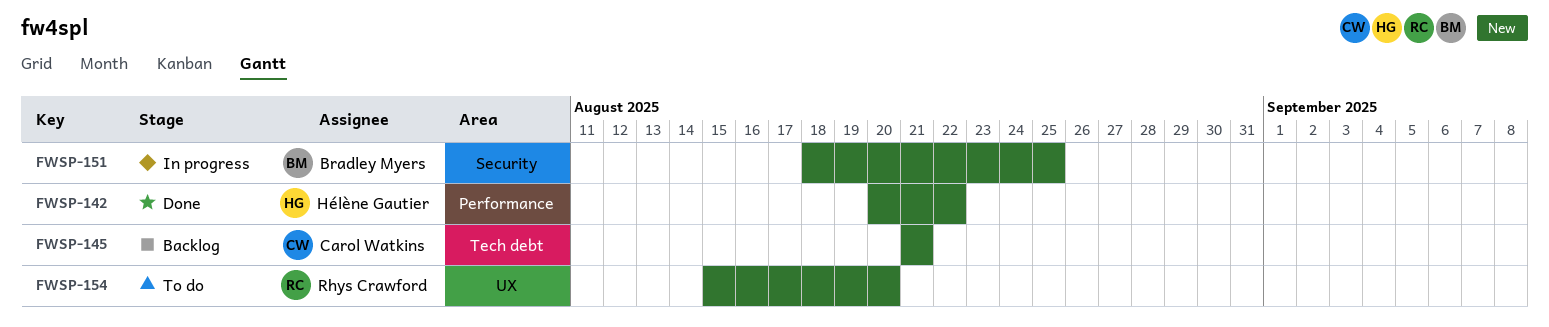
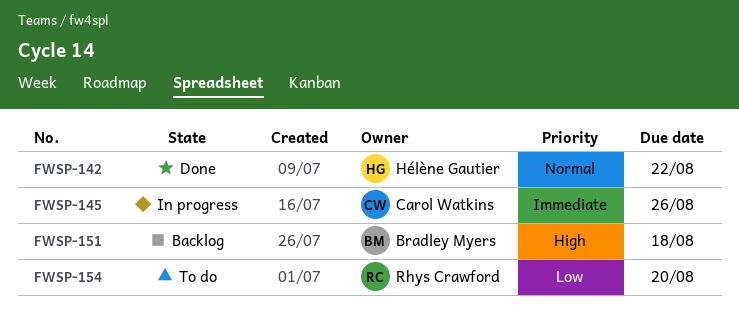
FWSP-145, status: Backlog -> In progress
FWSP-145, due: Aug 21 -> Aug 26
FWSP-151, status: In progress -> Backlog
FWSP-151, due: Aug 25 -> Aug 18

